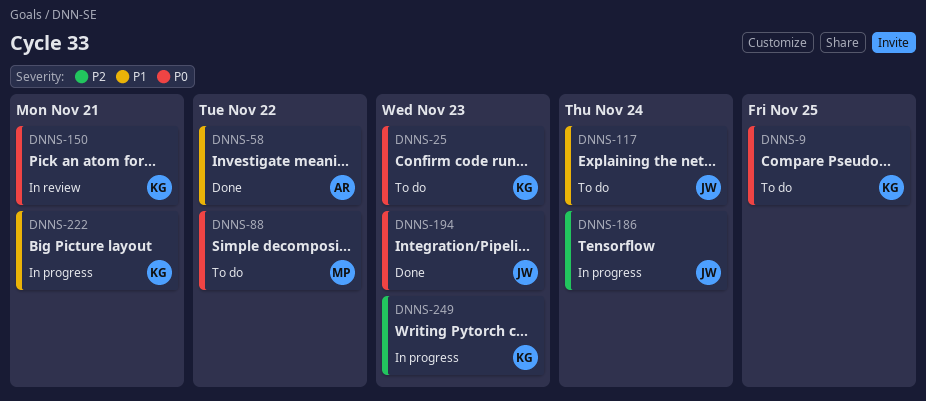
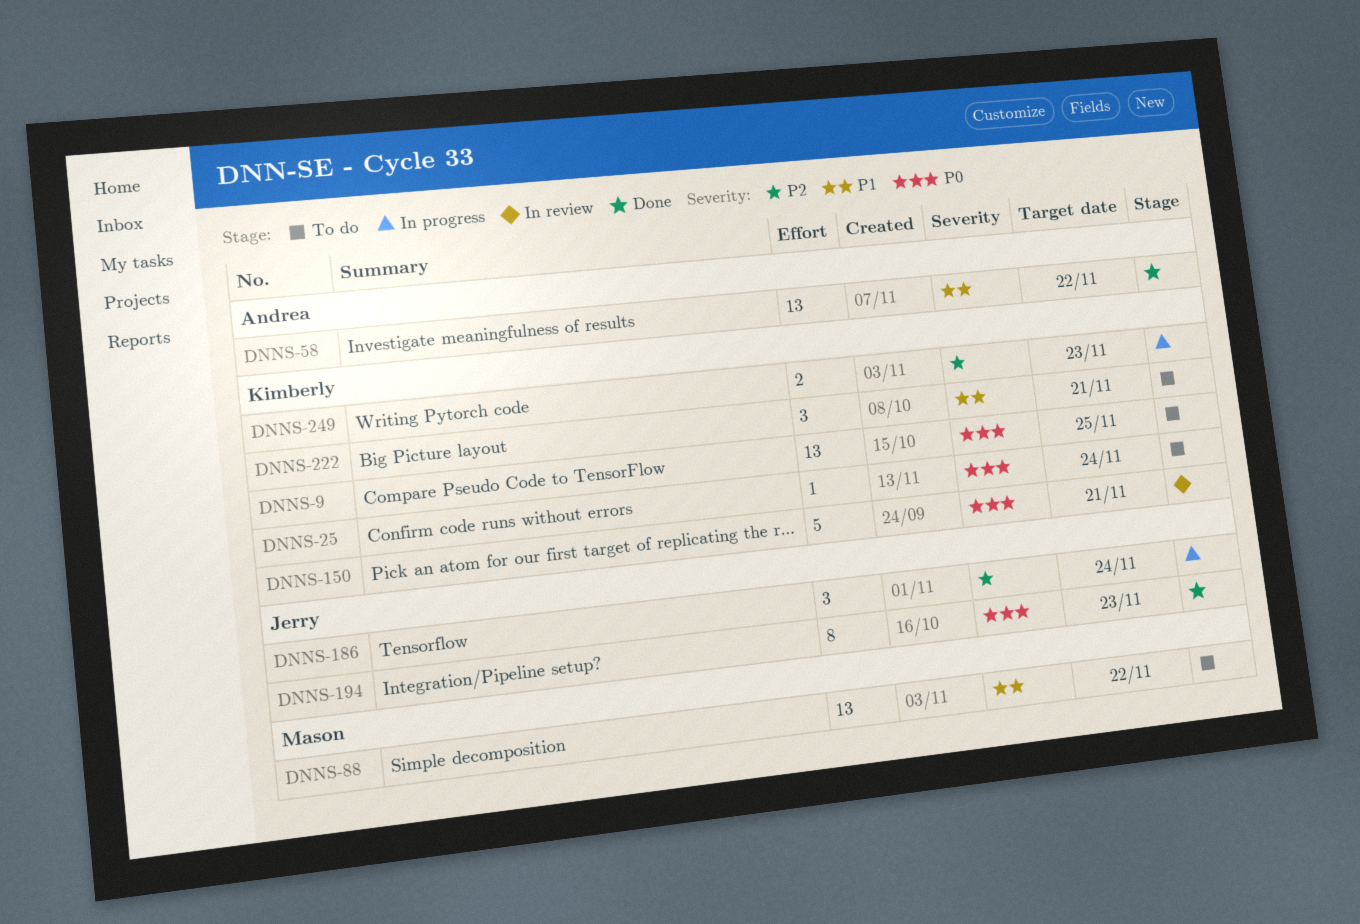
DNNS-25, due: Nov 23 -> Nov 24
DNNS-88, priority: P0 -> P1
DNNS-117: present -> none
DNNS-222, status: In progress -> To do

